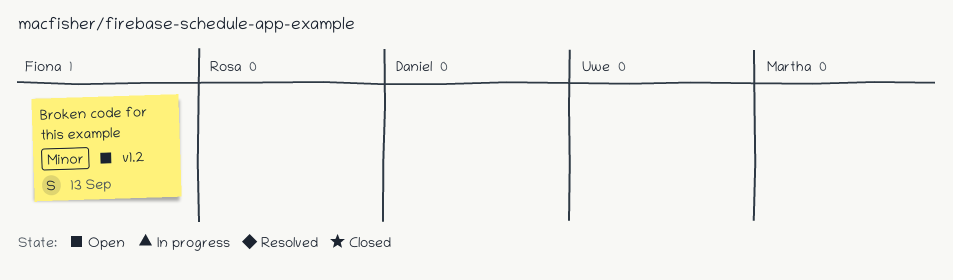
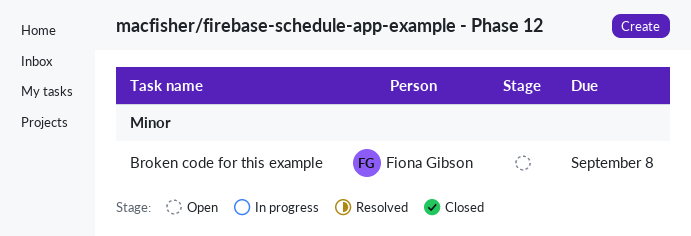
Broken code for this example, due: Sep 13 -> Sep 8

